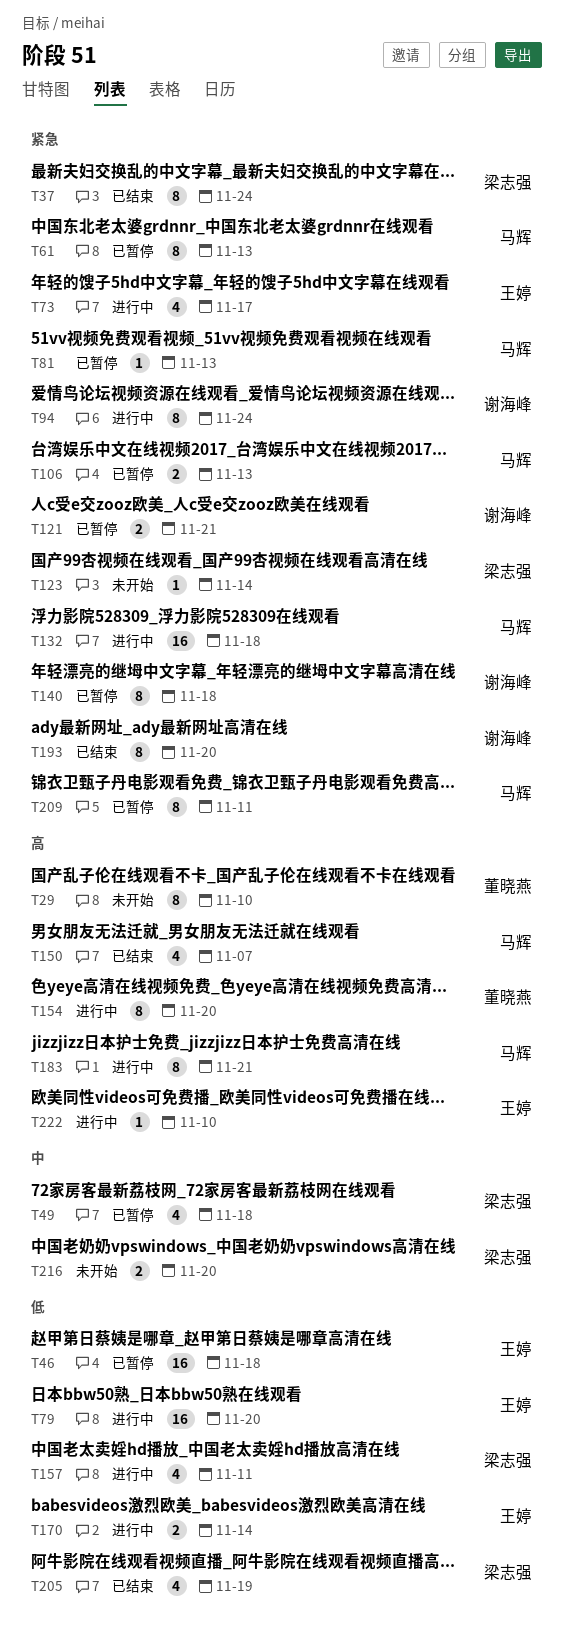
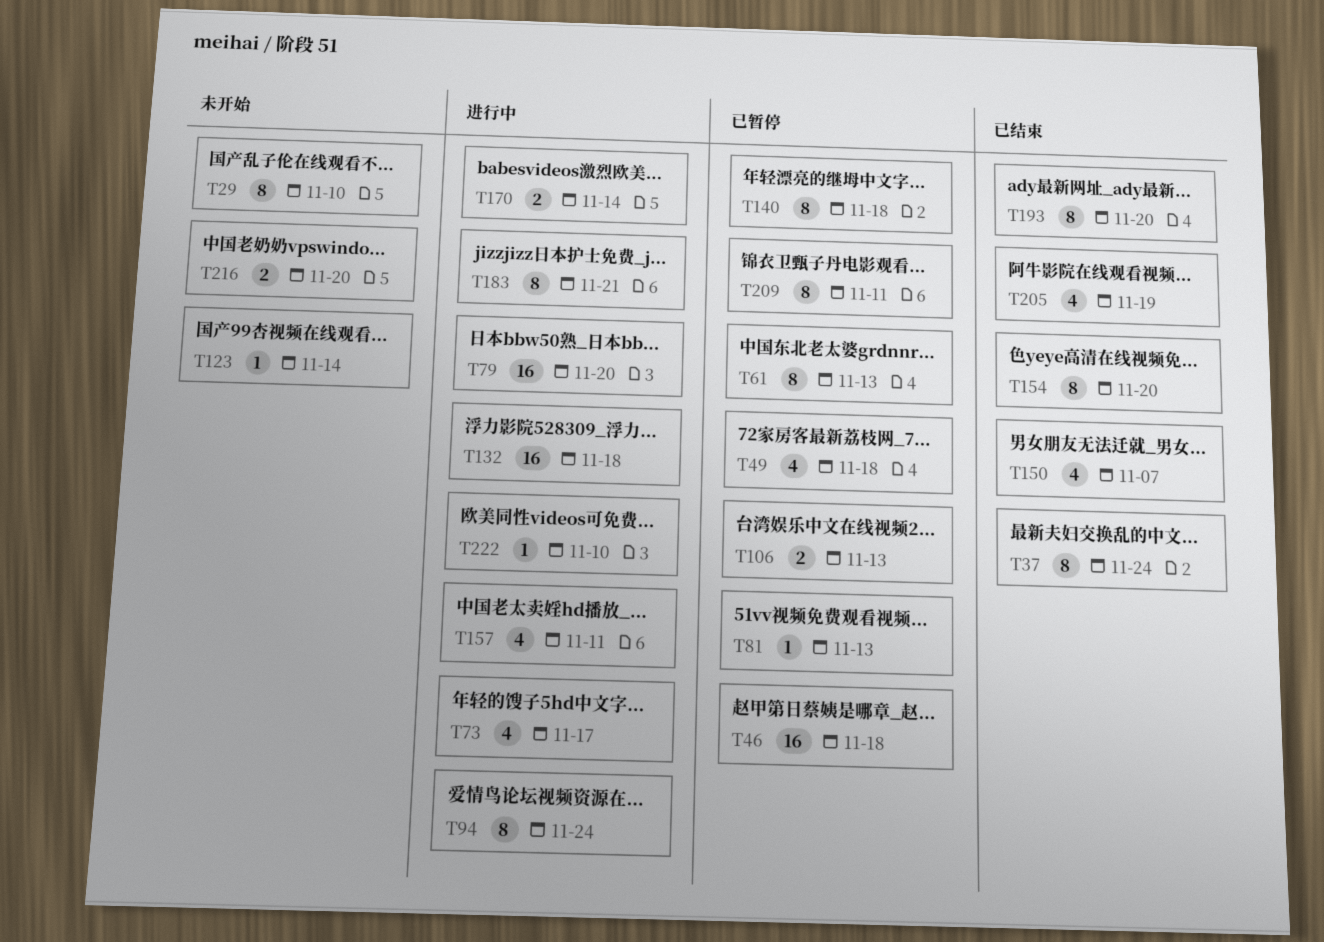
T121: present -> none
T154, status: 进行中 -> 已结束

